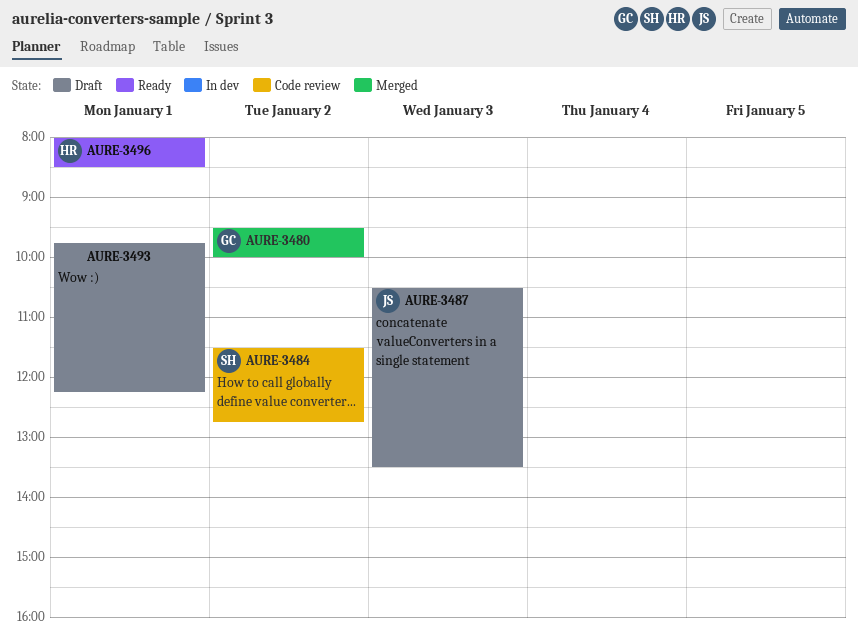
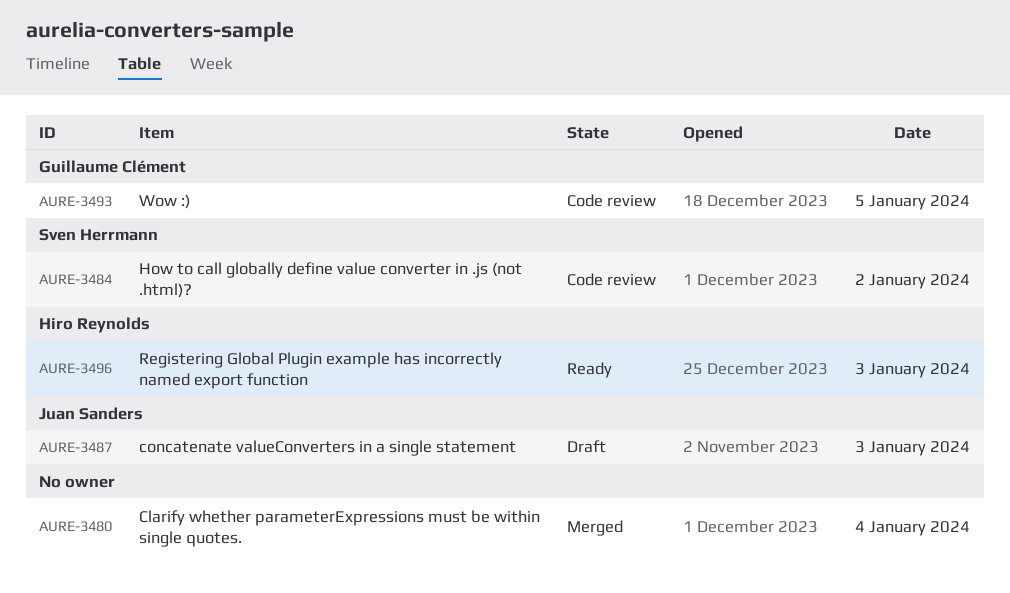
AURE-3480, owner: Guillaume Clément -> none
AURE-3480, day: Jan 2 -> Jan 4
AURE-3493, status: Draft -> Code review
AURE-3493, owner: none -> Guillaume Clément
AURE-3493, day: Jan 1 -> Jan 5
AURE-3496, day: Jan 1 -> Jan 3

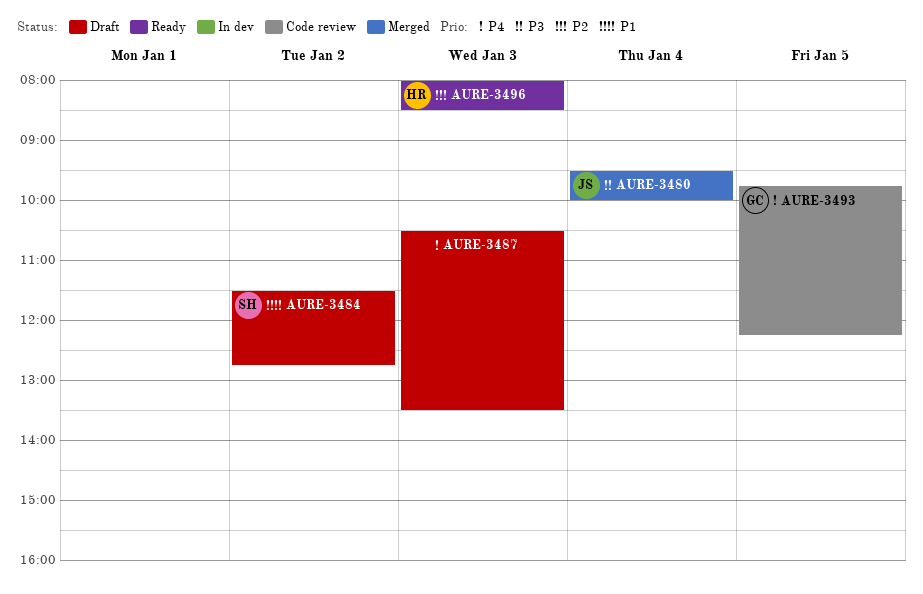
AURE-3480, owner: none -> Juan Sanders
AURE-3484, status: Code review -> Draft
AURE-3487, owner: Juan Sanders -> none

